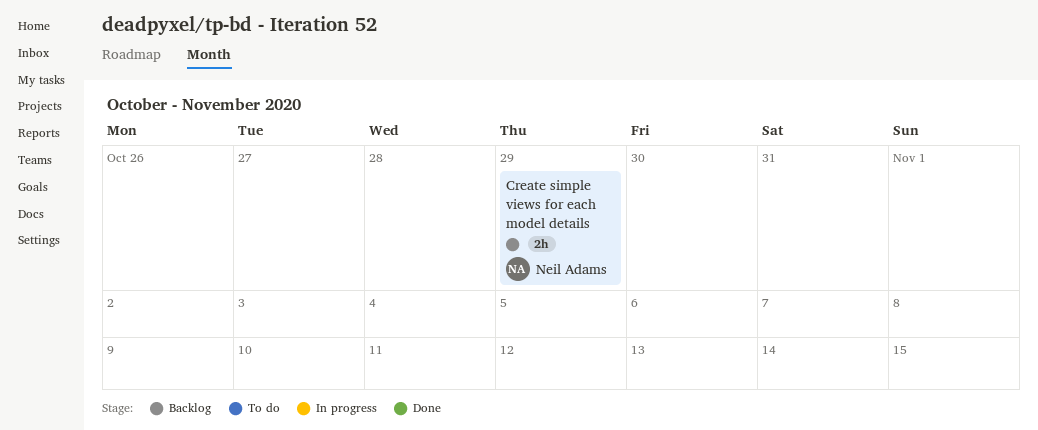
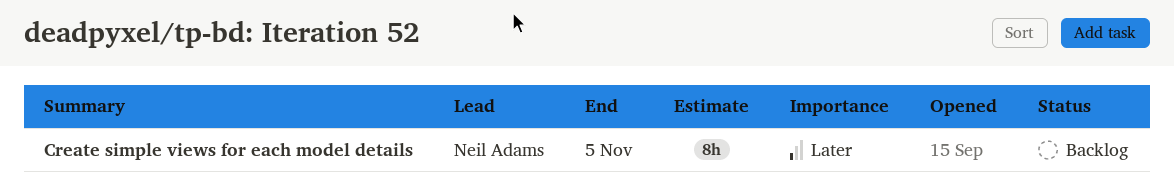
Create simple views for each model details, estimate: 2h -> 8h
Create simple views for each model details, due: Oct 29 -> Nov 5

